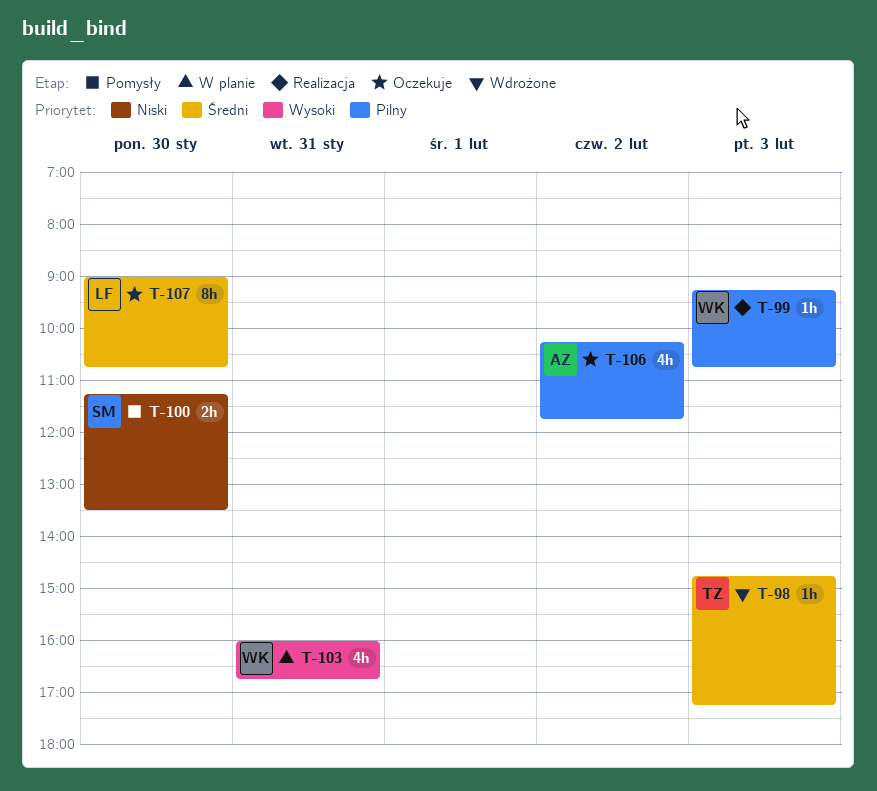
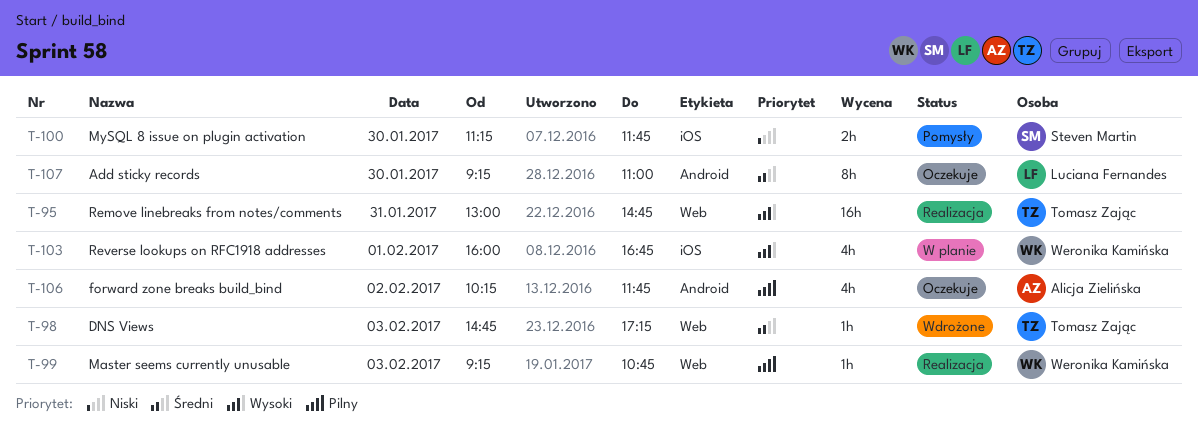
T-95: none -> present
T-100, ends: 13:30 -> 11:45
T-103, day: Jan 31 -> Feb 1
T-107, begins: 09:00 -> 09:15
T-107, ends: 10:45 -> 11:00

